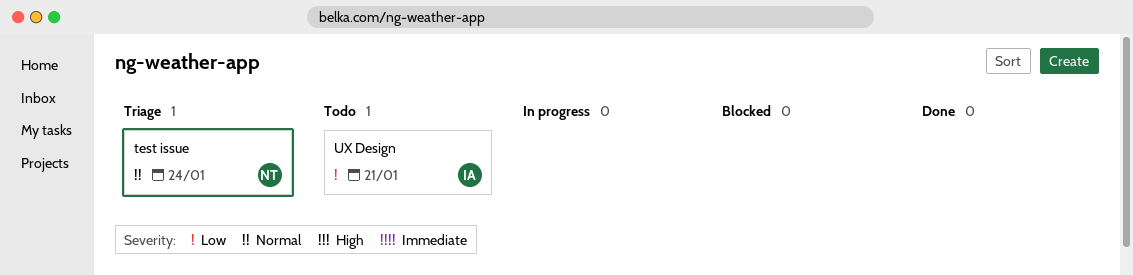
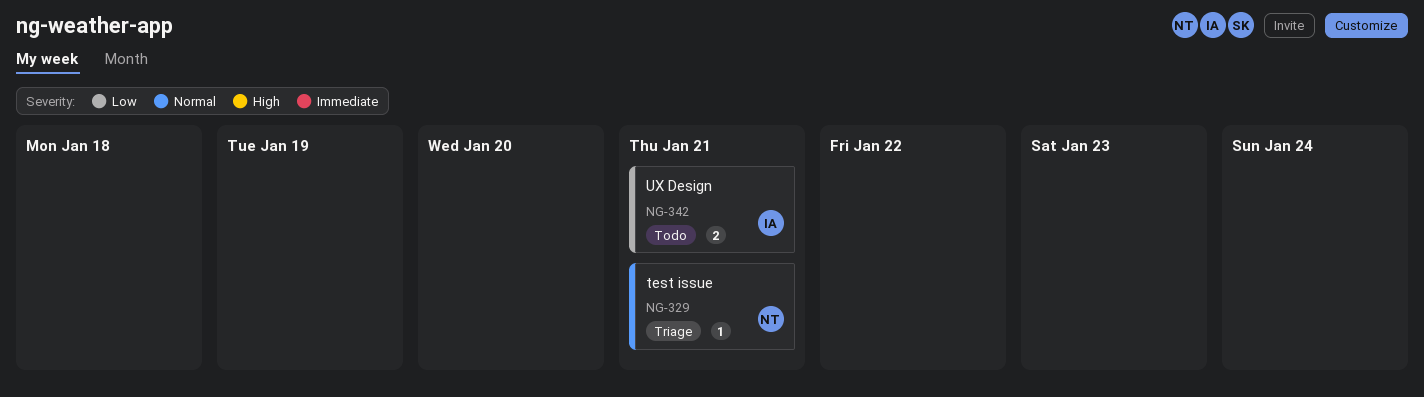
test issue, due: Jan 24 -> Jan 21

